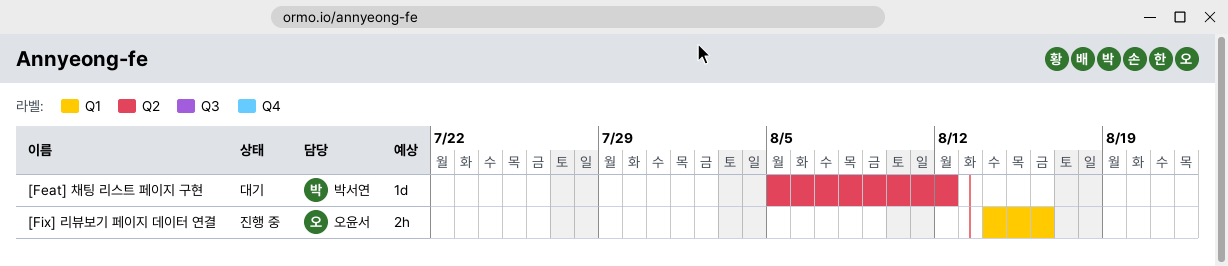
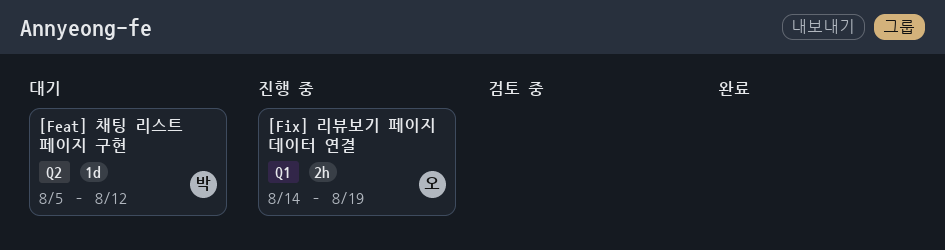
[Fix] 리뷰보기 페이지 데이터 연결, due: Aug 16 -> Aug 19

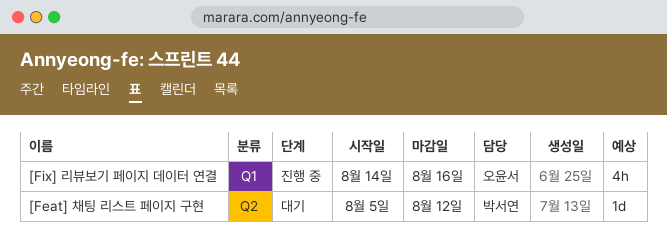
[Fix] 리뷰보기 페이지 데이터 연결, estimate: 2h -> 4h
[Fix] 리뷰보기 페이지 데이터 연결, due: Aug 19 -> Aug 16

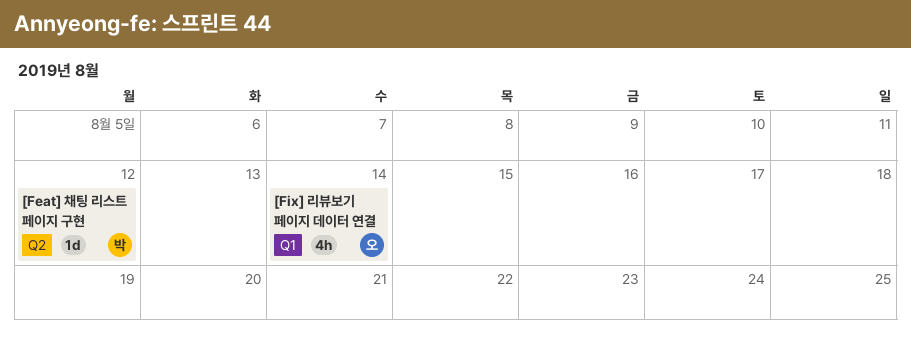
[Fix] 리뷰보기 페이지 데이터 연결, due: Aug 16 -> Aug 14

